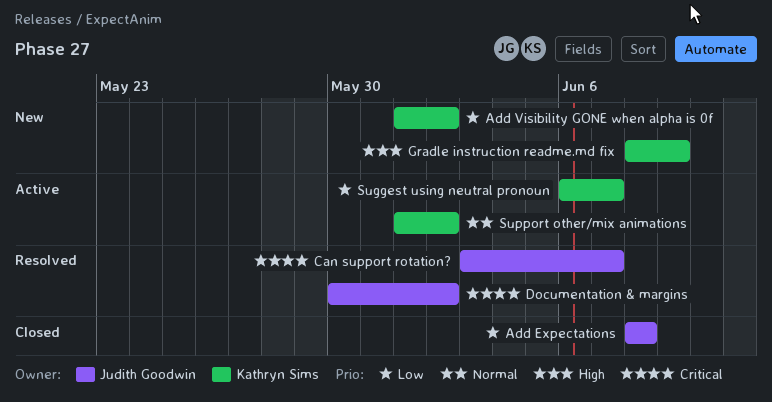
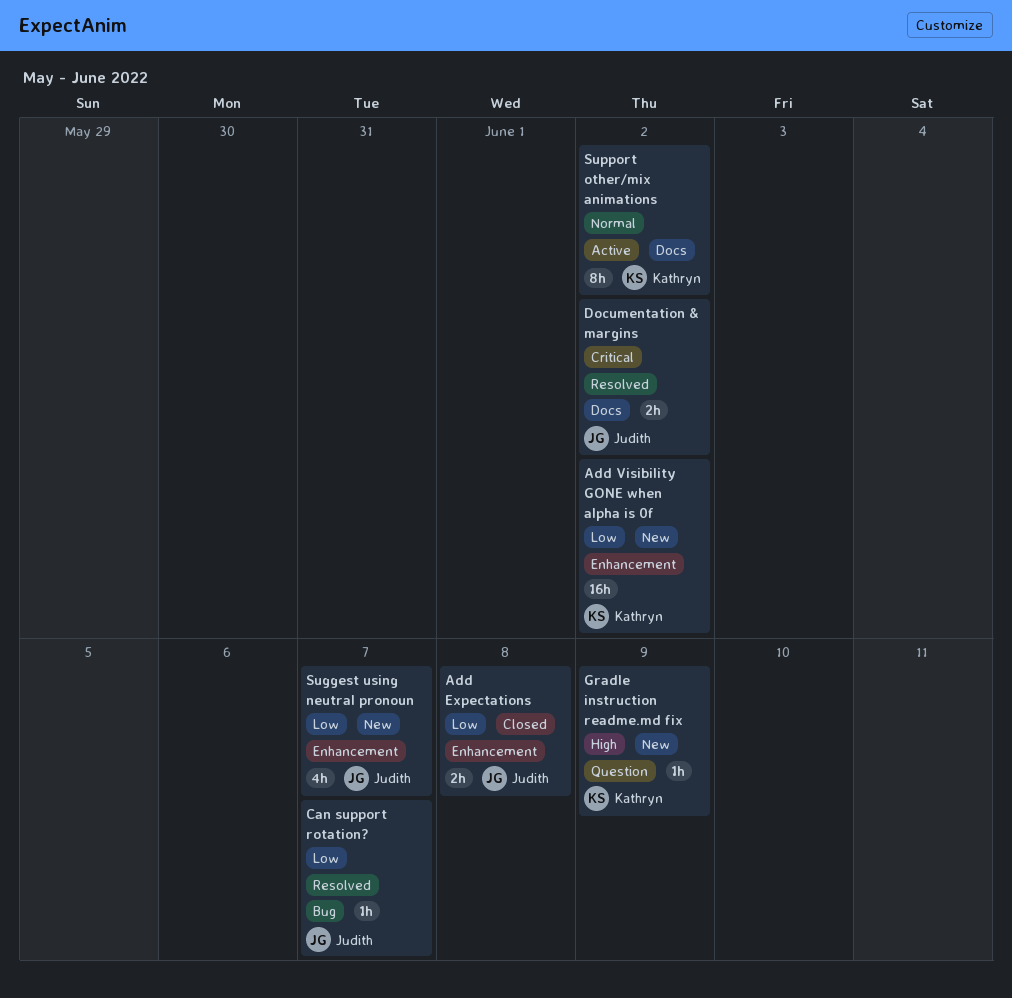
Can support rotation?, priority: Critical -> Low
Suggest using neutral pronoun, status: Active -> New
Suggest using neutral pronoun, owner: Kathryn Sims -> Judith Goodwin

